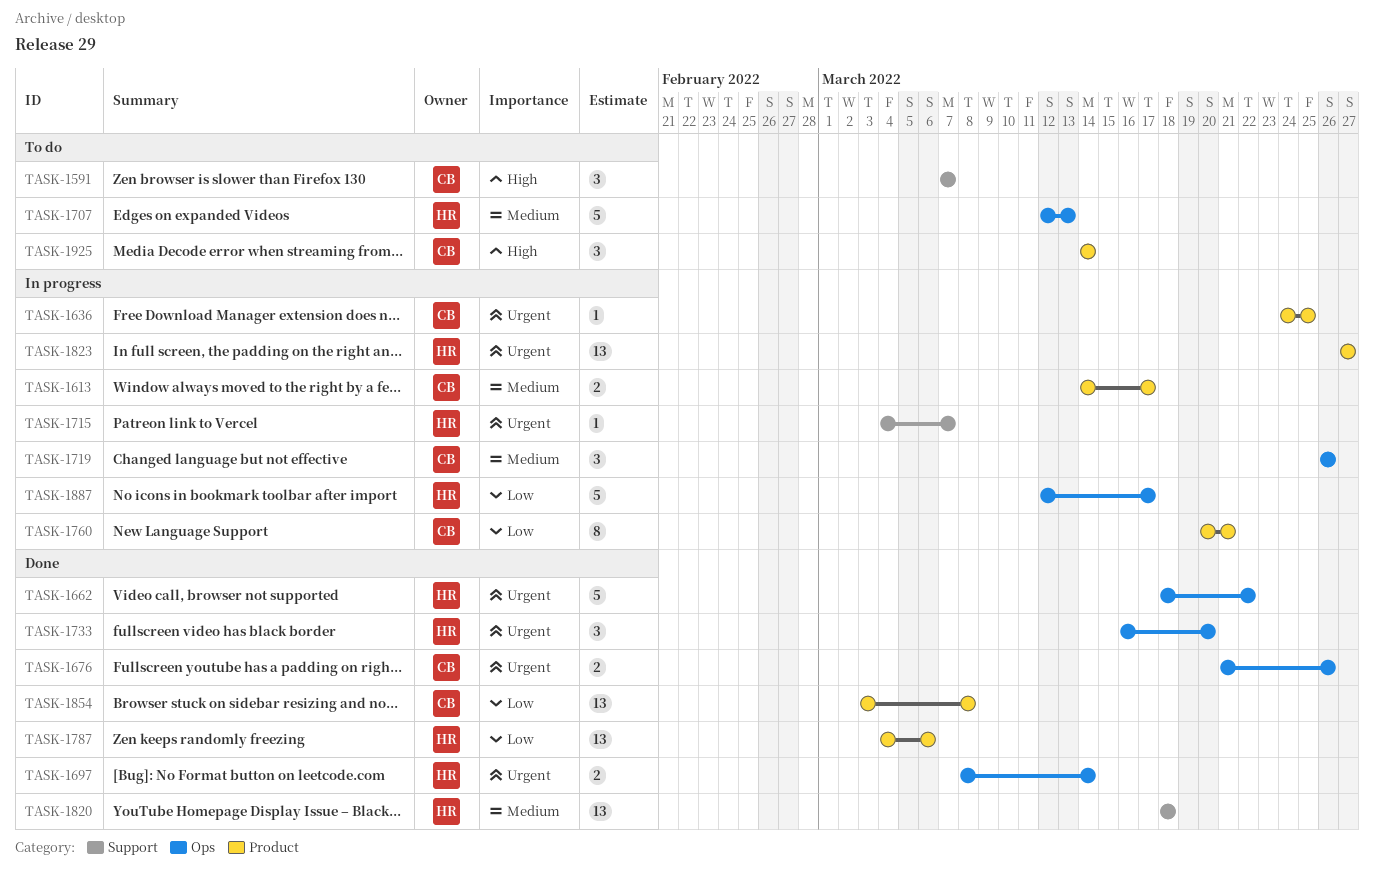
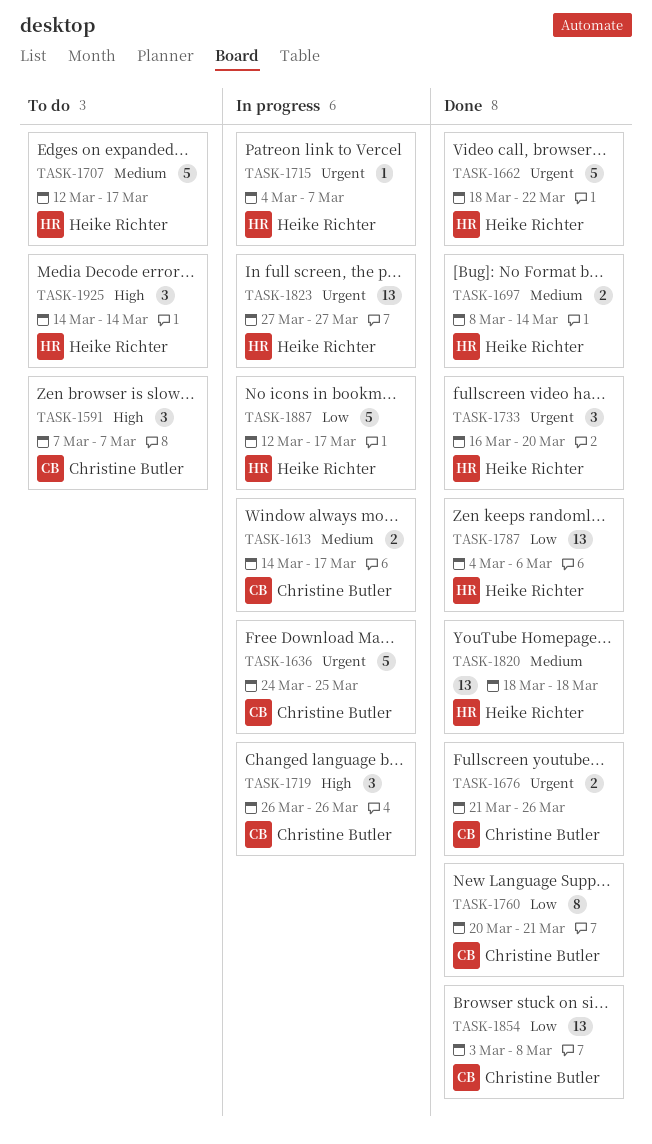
TASK-1636, estimate: 1 -> 5
TASK-1697, priority: Urgent -> Medium
TASK-1707, due: Mar 13 -> Mar 17
TASK-1719, priority: Medium -> High
TASK-1760, status: In progress -> Done
TASK-1925, owner: Christine Butler -> Heike Richter

